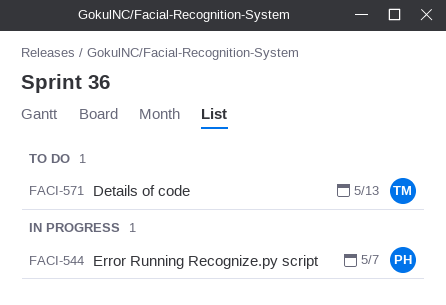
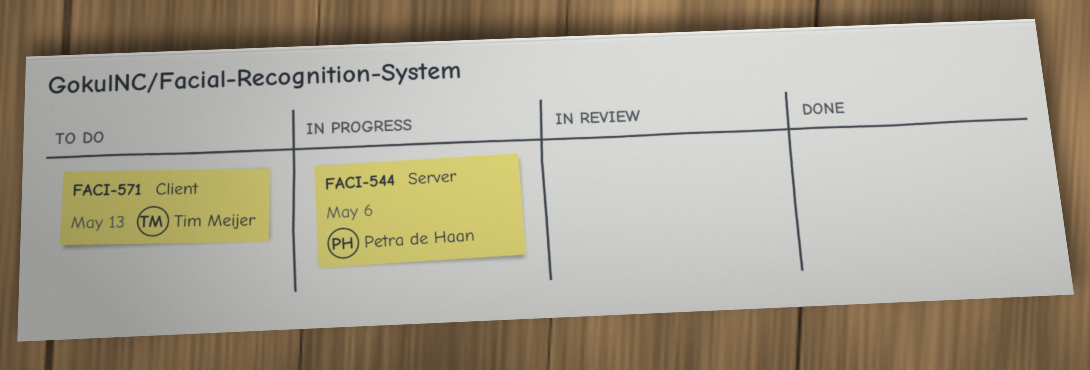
FACI-544, due: May 7 -> May 6

